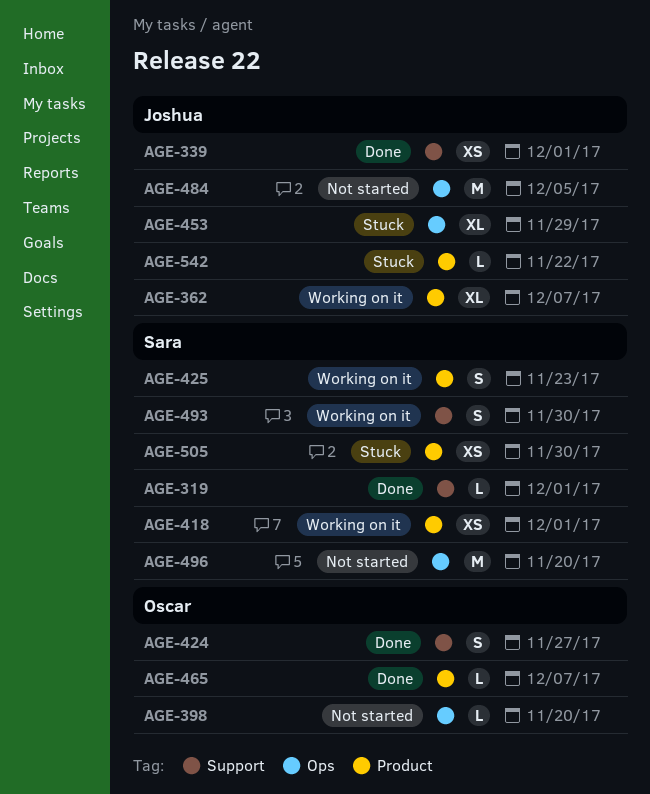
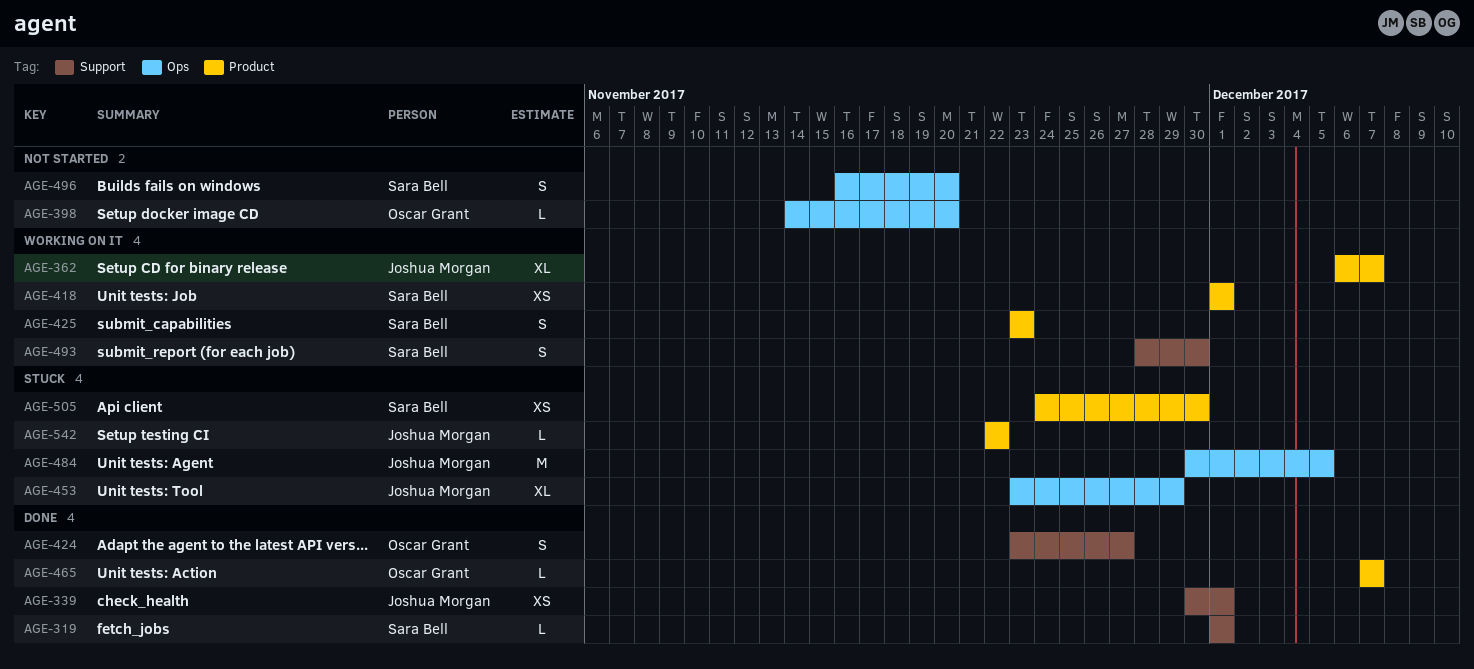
AGE-484, status: Not started -> Stuck
AGE-496, estimate: M -> S

